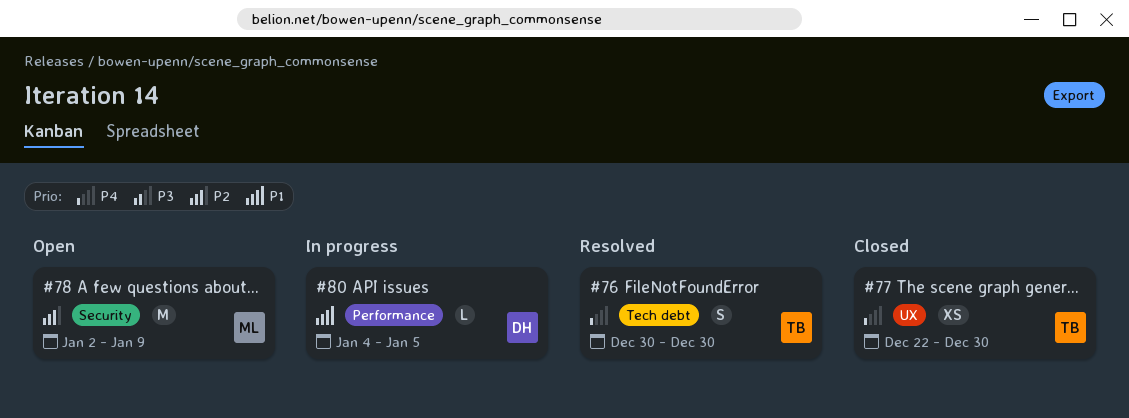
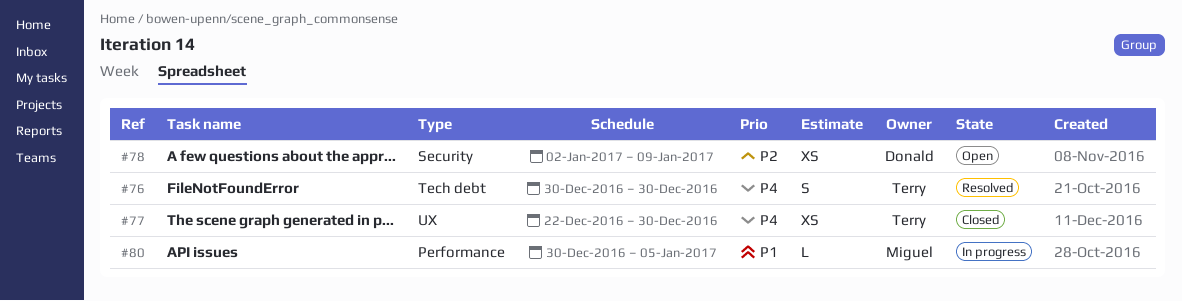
#78, owner: Miguel -> Donald
#78, estimate: M -> XS
#80, owner: Donald -> Miguel
#80, start: Jan 4 -> Dec 30

